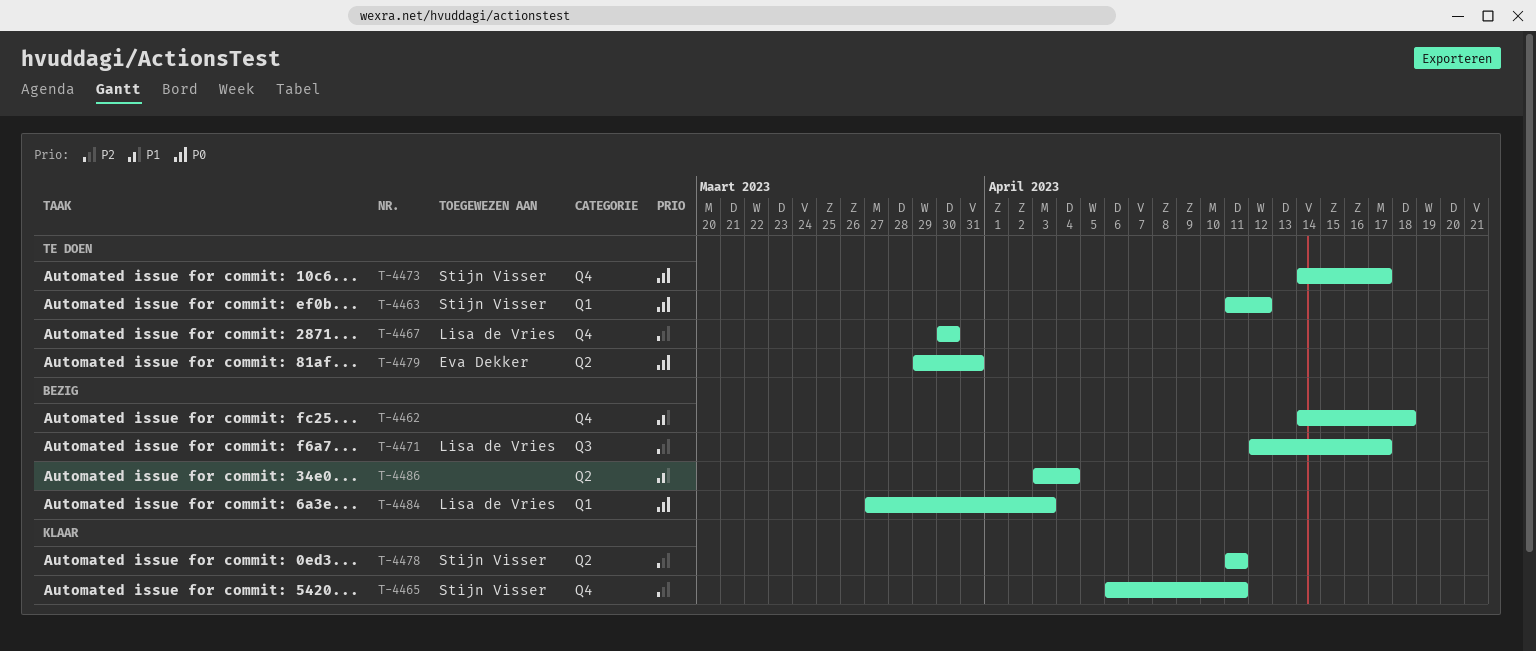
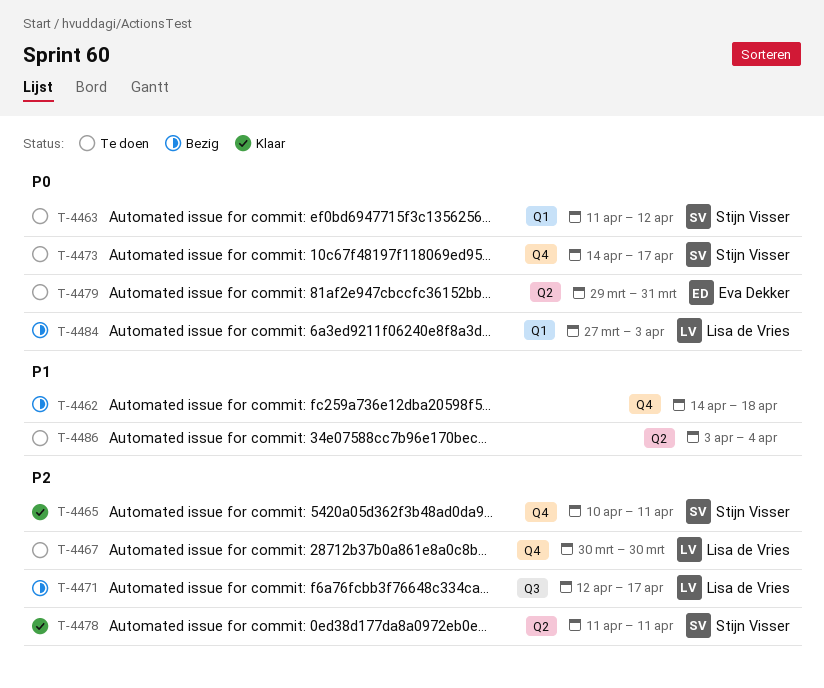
T-4465, start: Apr 6 -> Apr 10
T-4486, status: Bezig -> Te doen

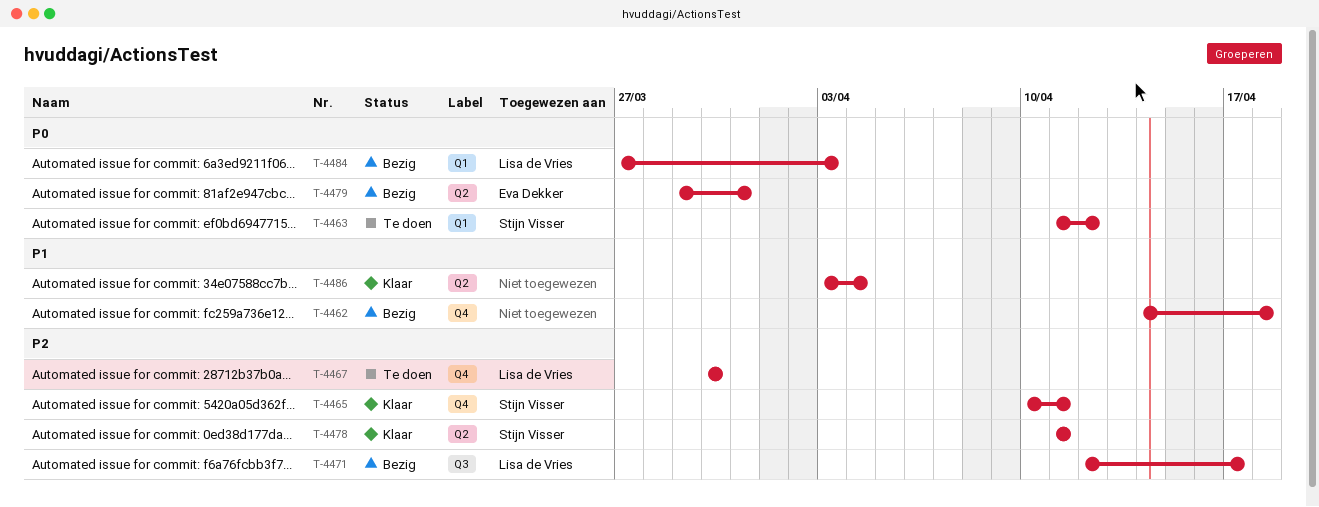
T-4473: present -> none
T-4479, status: Te doen -> Bezig
T-4486, status: Te doen -> Klaar

